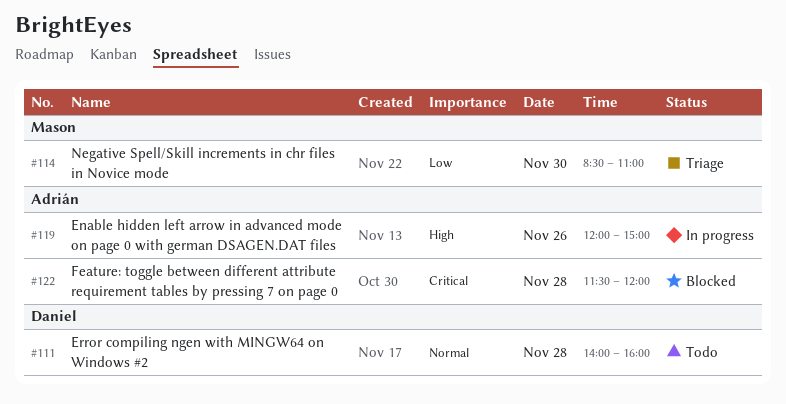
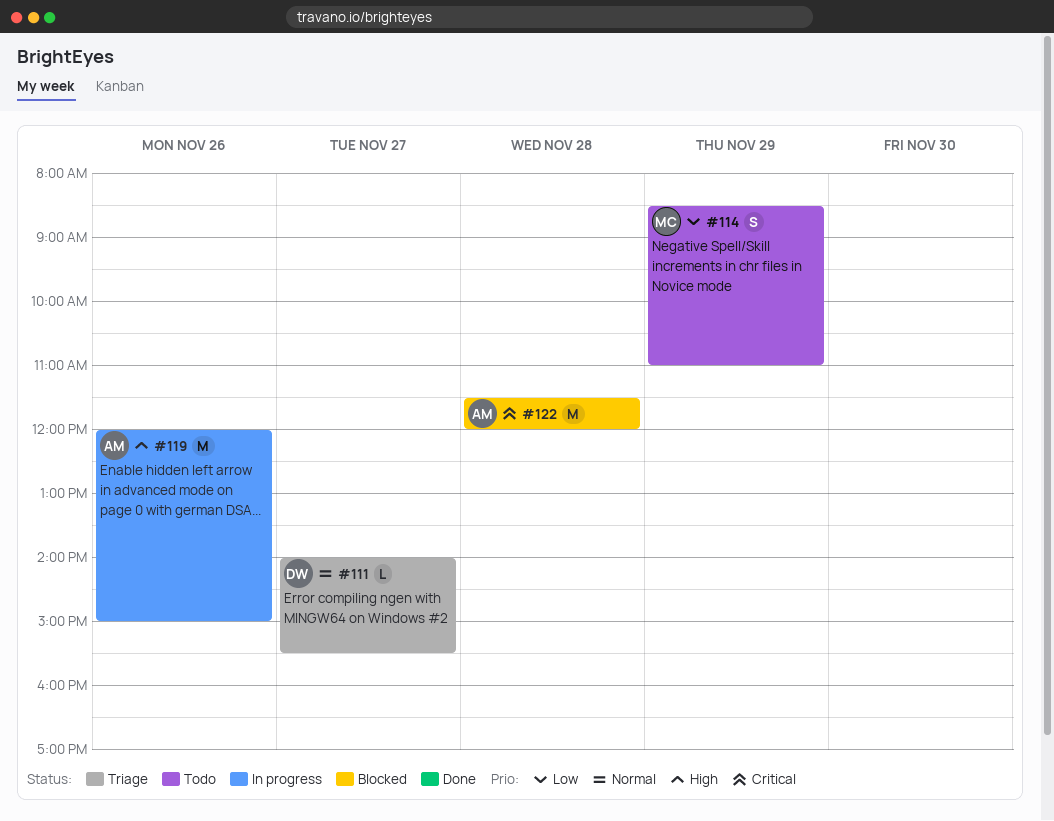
#111, status: Todo -> Triage
#111, day: Nov 28 -> Nov 27
#111, ends: 16:00 -> 15:30
#114, status: Triage -> Todo
#114, day: Nov 30 -> Nov 29

